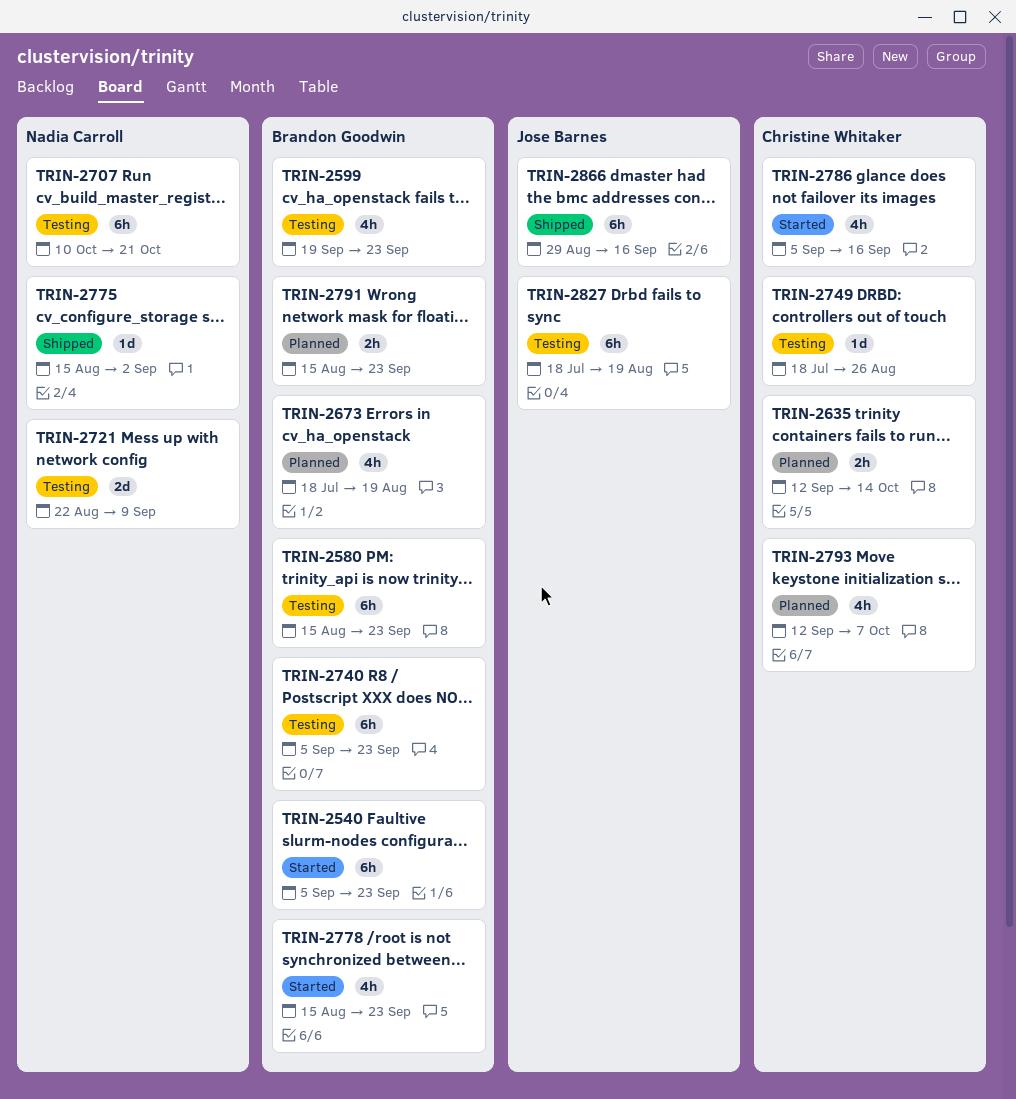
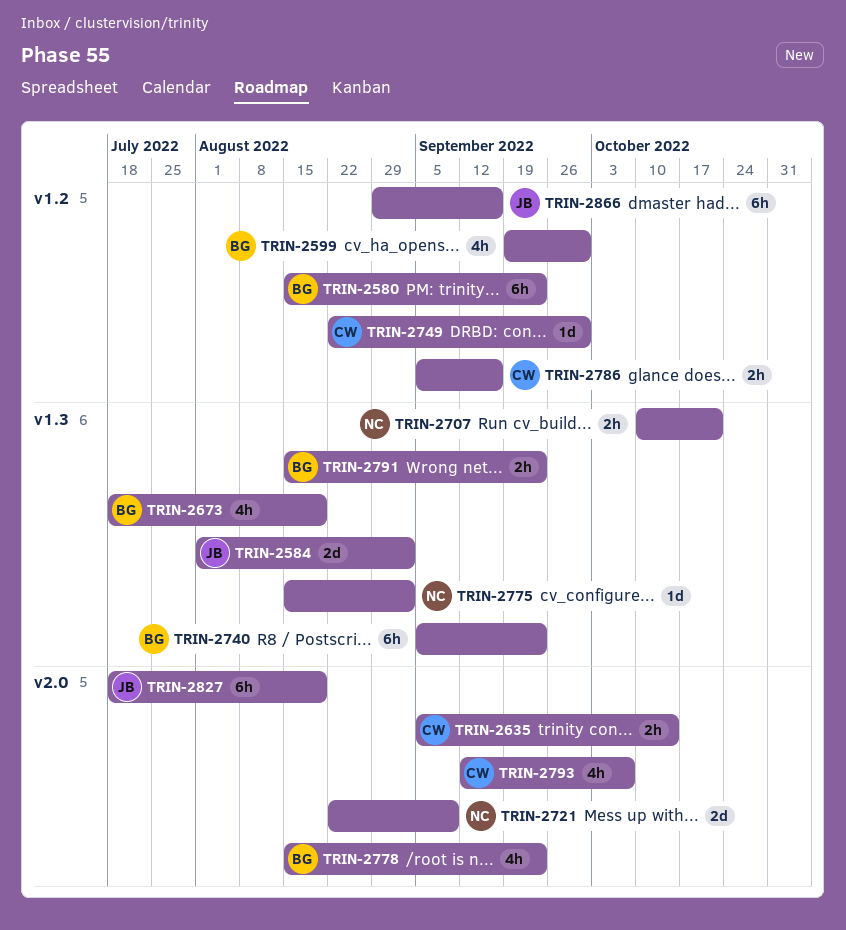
TRIN-2540: present -> none
TRIN-2584: none -> present
TRIN-2599, due: Sep 23 -> Sep 30
TRIN-2635, start: Sep 12 -> Sep 5
TRIN-2707, estimate: 6h -> 2h
TRIN-2749, start: Jul 18 -> Aug 22
TRIN-2749, due: Aug 26 -> Sep 30
TRIN-2786, estimate: 4h -> 2h

